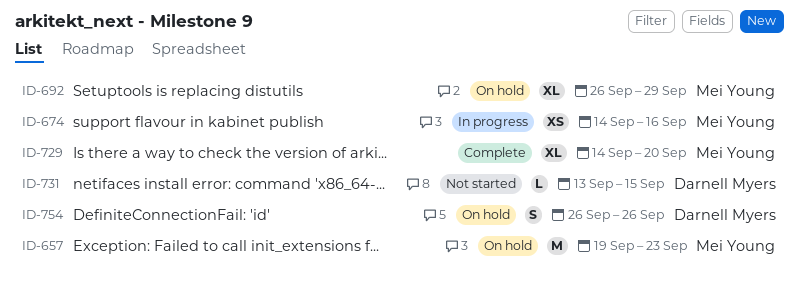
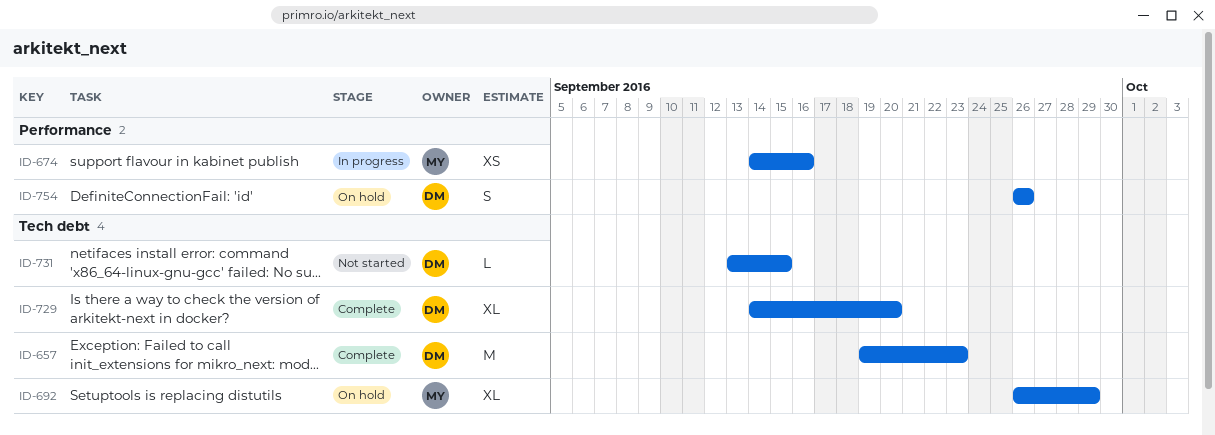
ID-657, status: On hold -> Complete
ID-657, owner: Mei Young -> Darnell Myers
ID-729, owner: Mei Young -> Darnell Myers

